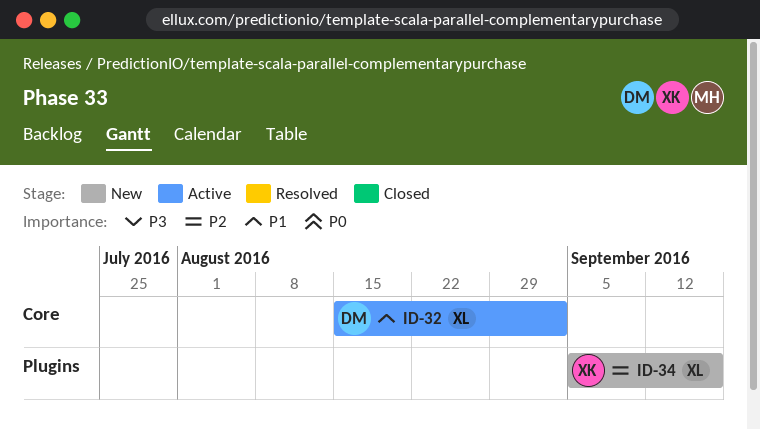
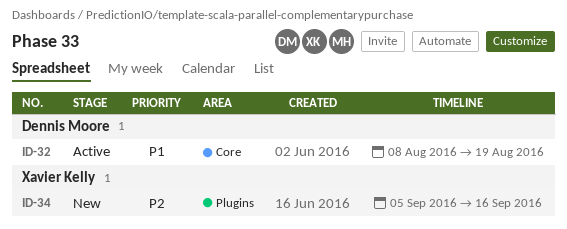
ID-32, start: Aug 15 -> Aug 8
ID-32, due: Sep 2 -> Aug 19

